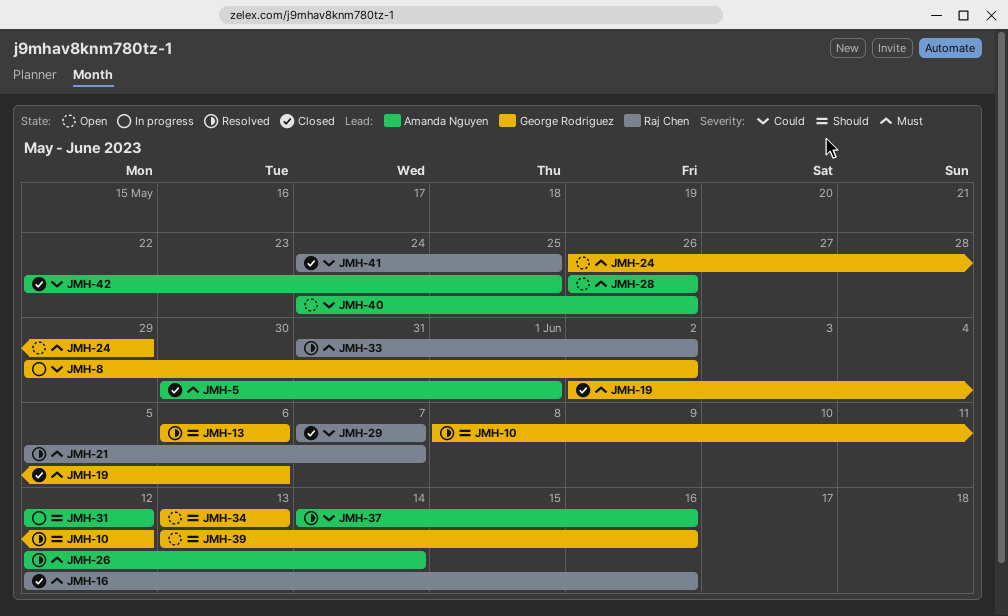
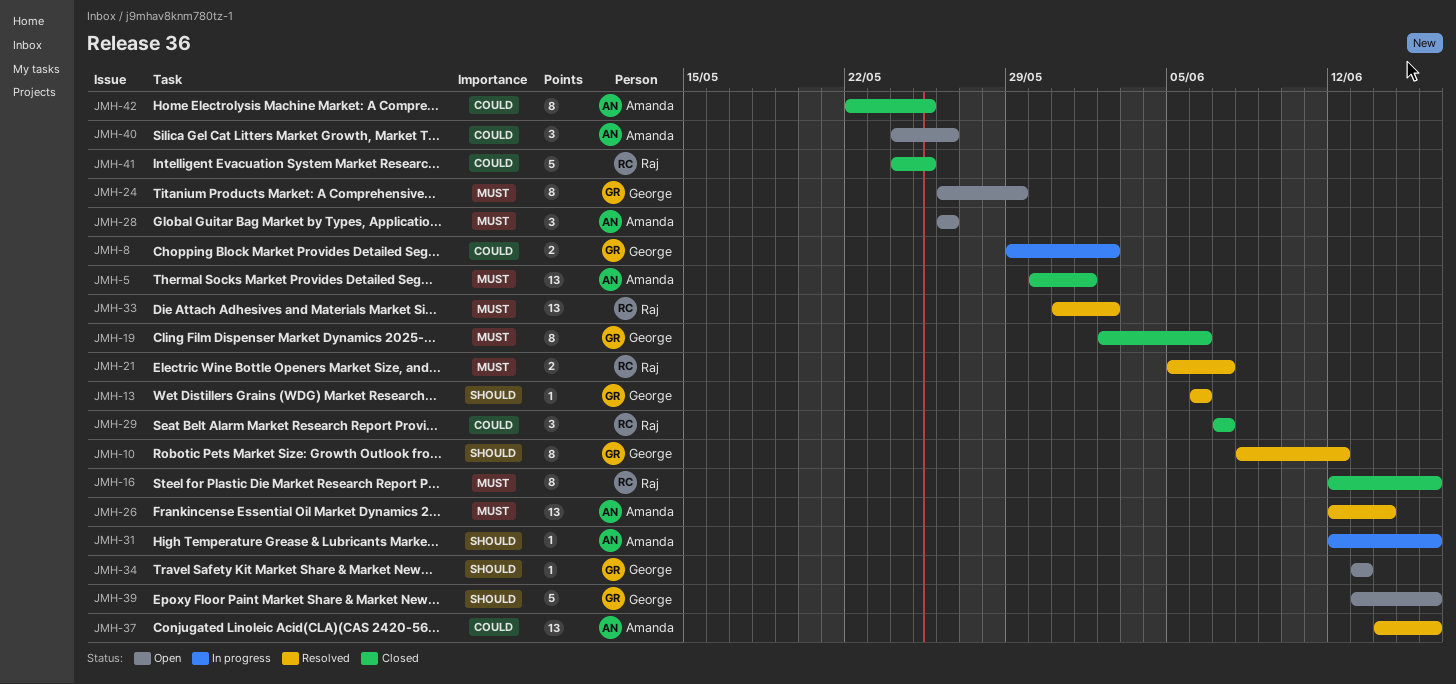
JMH-31, due: Jun 12 -> Jun 16

